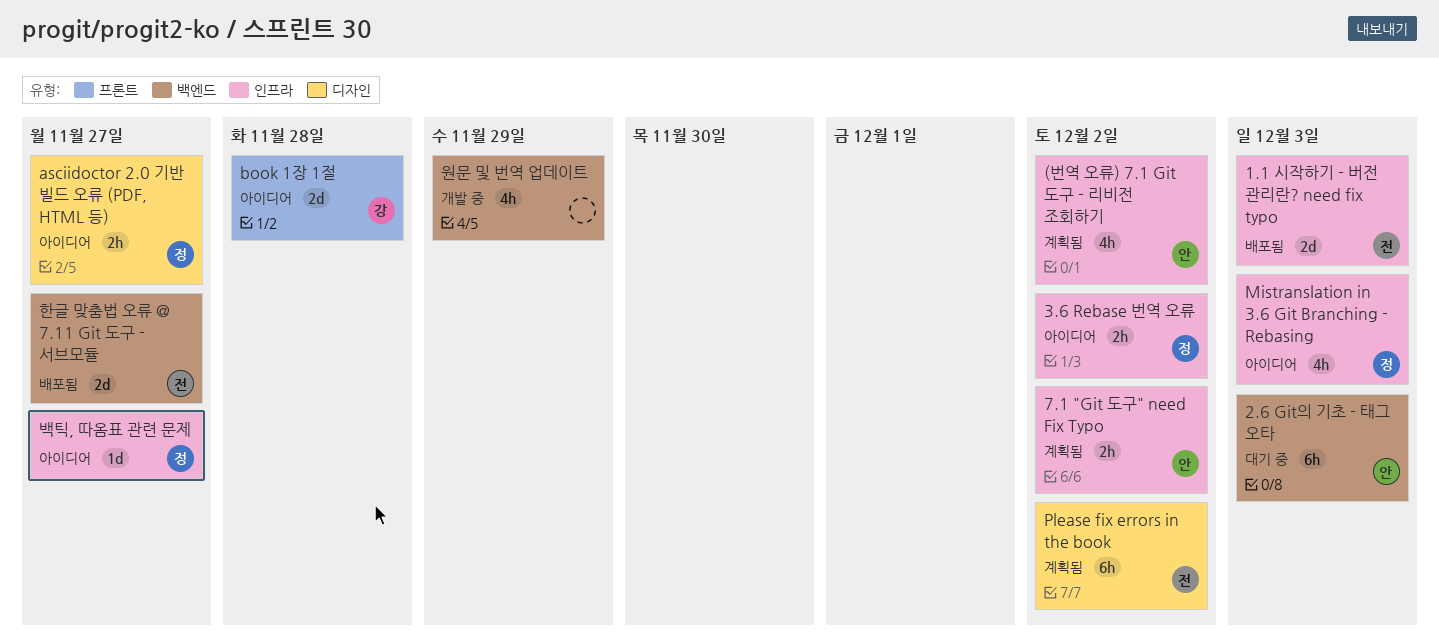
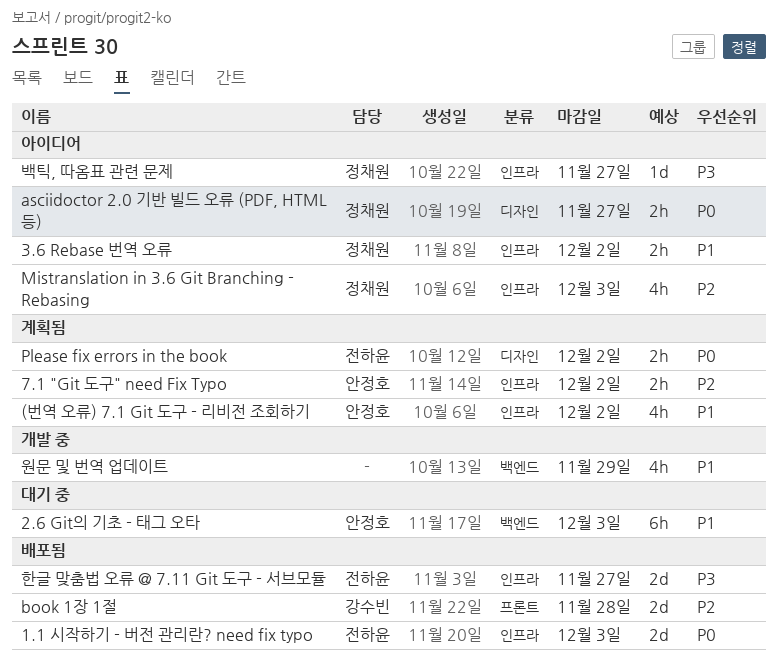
book 1장 1절, status: 아이디어 -> 배포됨
Please fix errors in the book, estimate: 6h -> 2h
한글 맞춤법 오류 @ 7.11 Git 도구 - 서브모듈, label: 백엔드 -> 인프라

